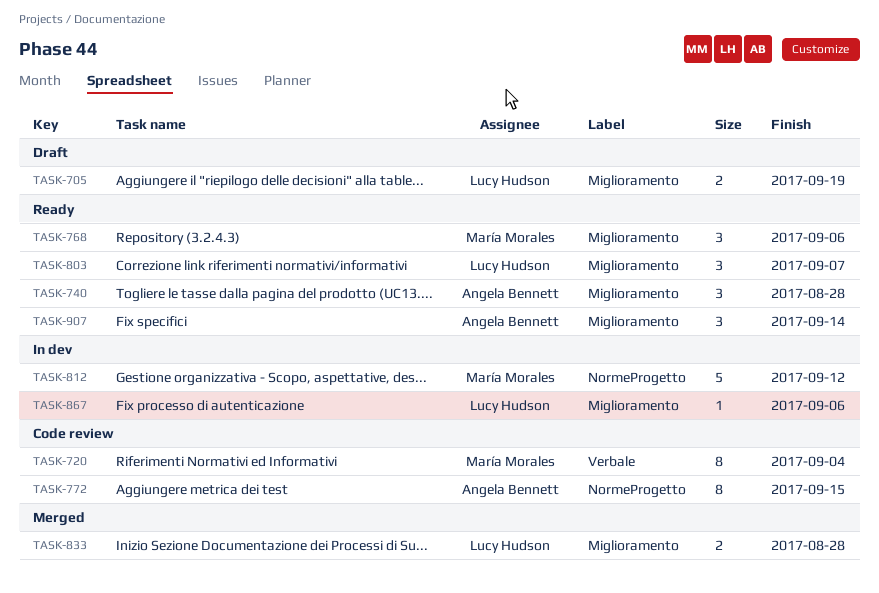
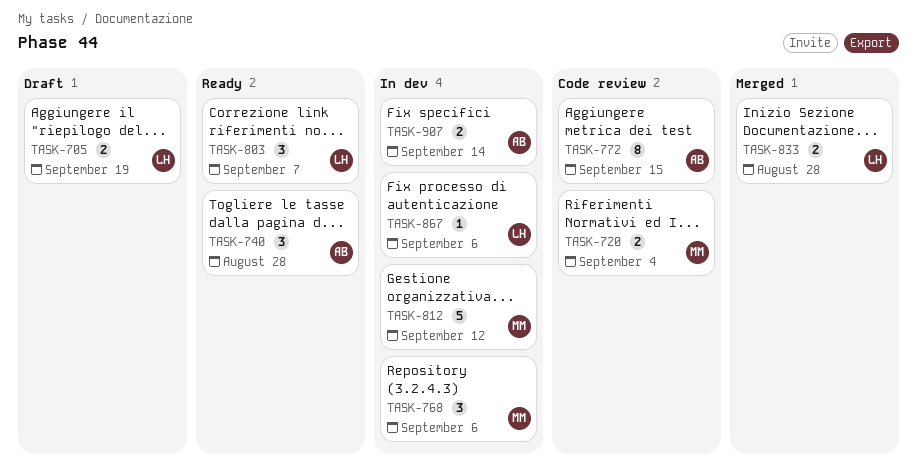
TASK-720, estimate: 8 -> 2
TASK-768, status: Ready -> In dev
TASK-907, status: Ready -> In dev
TASK-907, estimate: 3 -> 2

